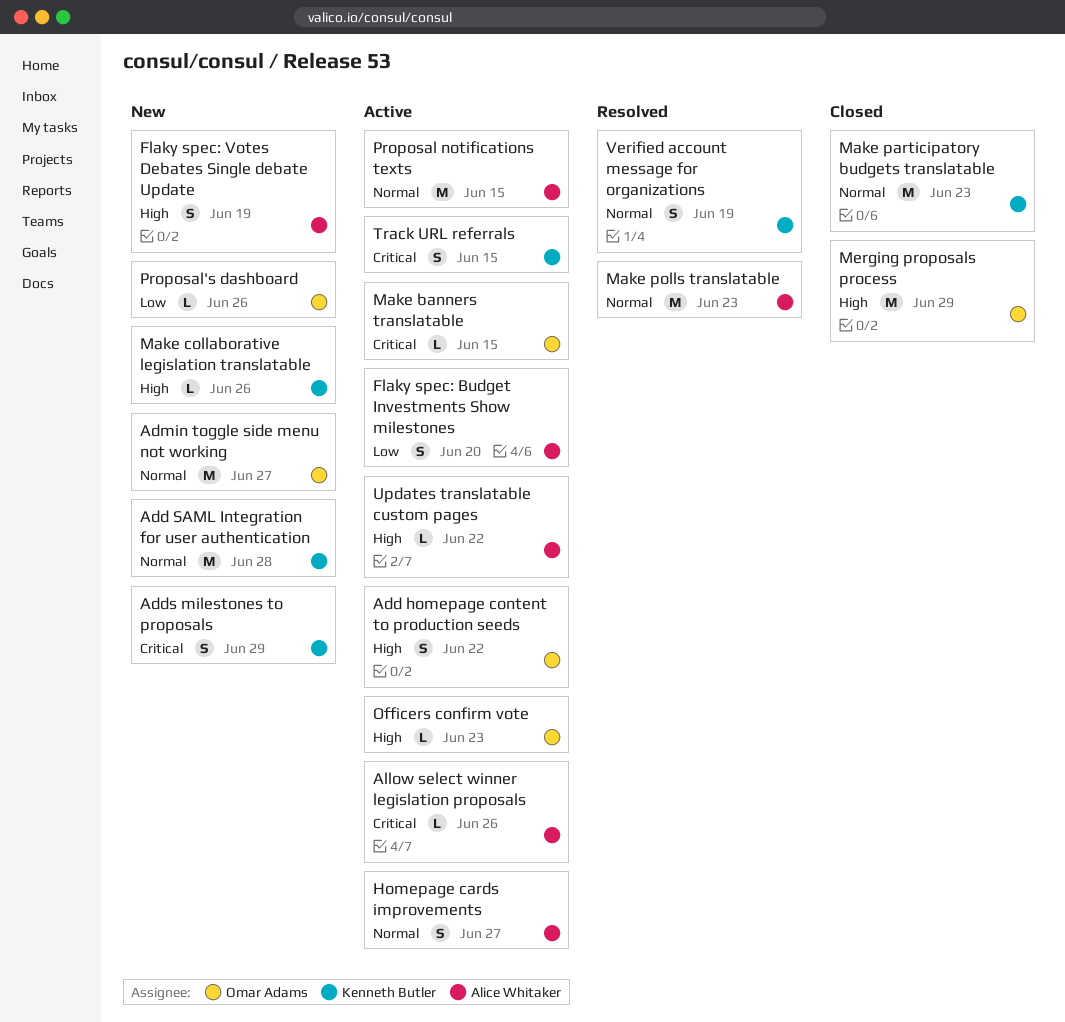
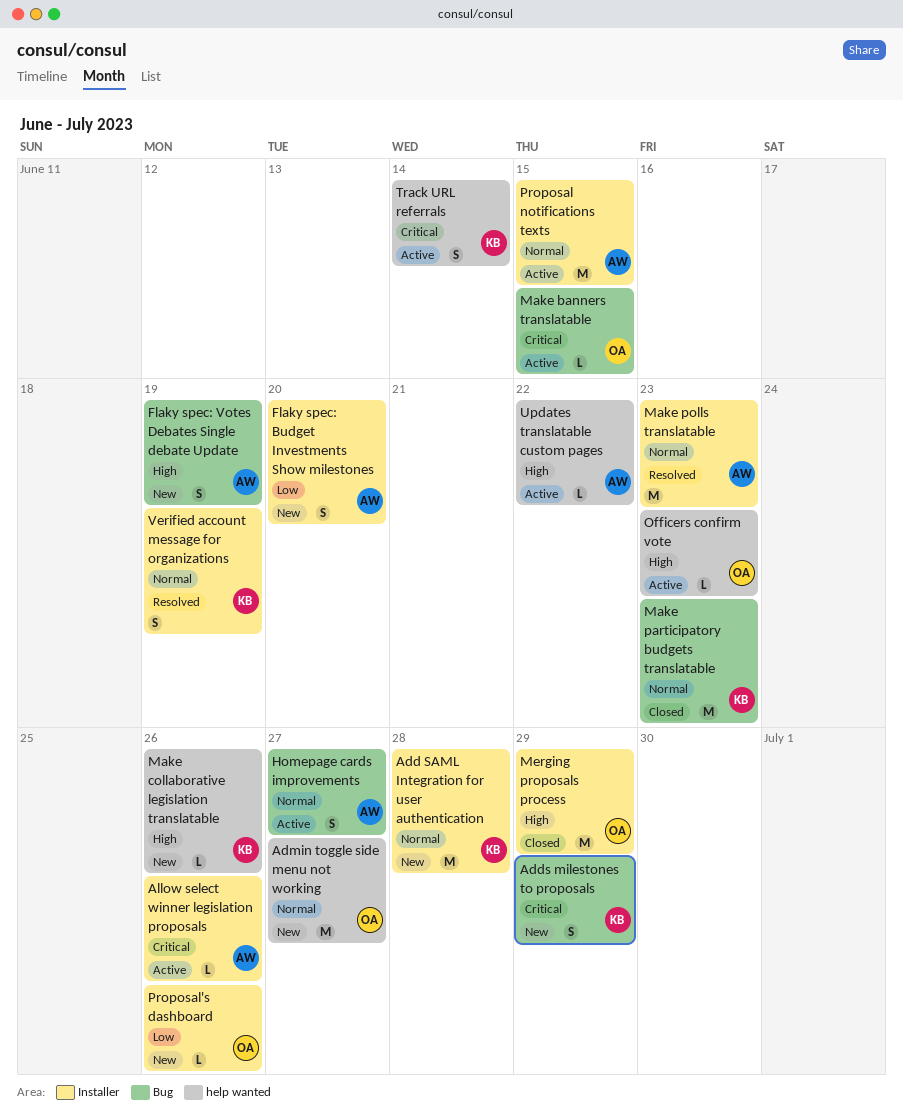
Add homepage content to production seeds: present -> none
Flaky spec: Budget Investments Show milestones, status: Active -> New
Track URL referrals, due: Jun 15 -> Jun 14

